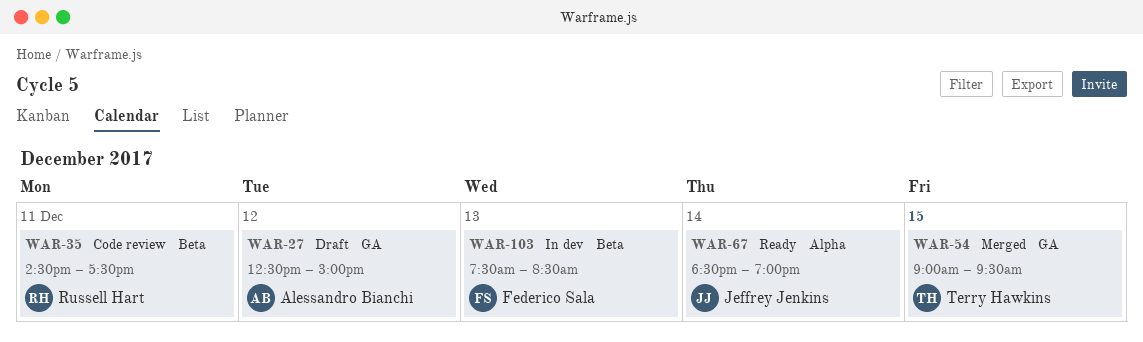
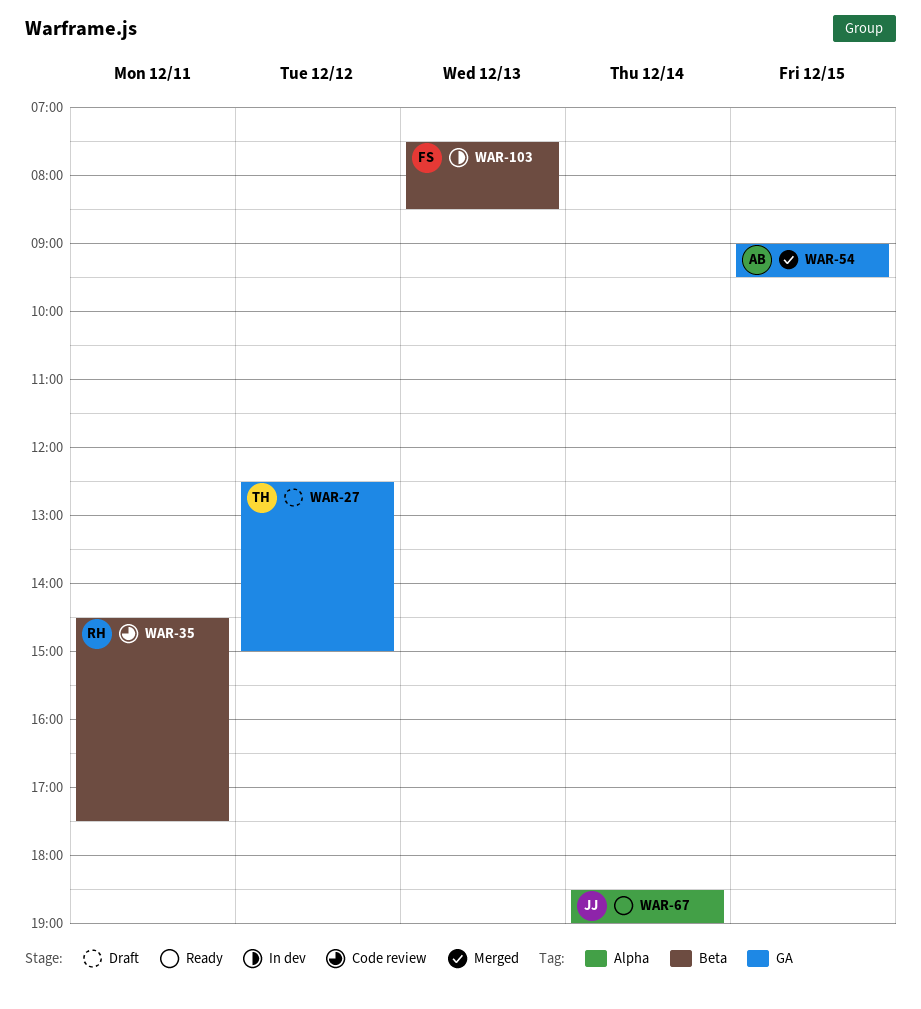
WAR-27, owner: Alessandro Bianchi -> Terry Hawkins
WAR-54, owner: Terry Hawkins -> Alessandro Bianchi

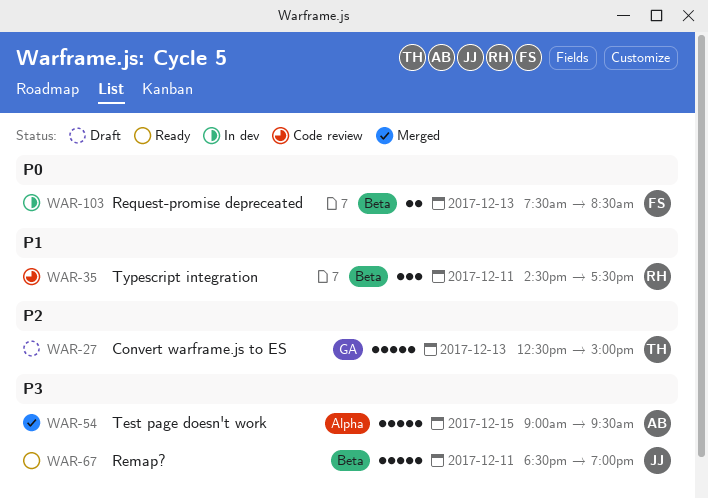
WAR-27, day: Dec 12 -> Dec 13
WAR-54, label: GA -> Alpha
WAR-67, label: Alpha -> Beta
WAR-67, day: Dec 14 -> Dec 11

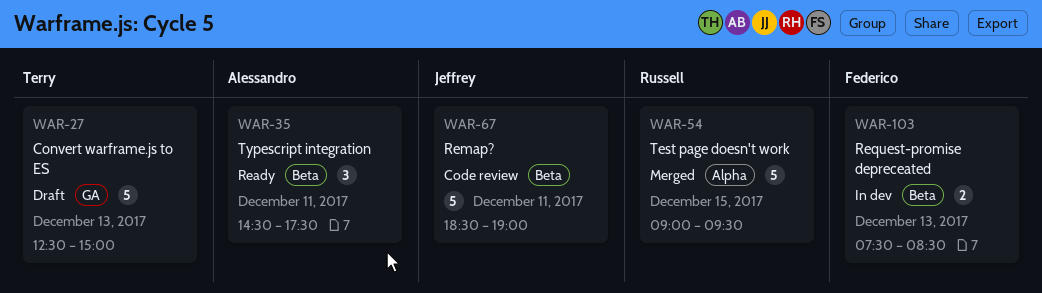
WAR-35, status: Code review -> Ready
WAR-35, owner: Russell -> Alessandro
WAR-54, owner: Alessandro -> Russell
WAR-67, status: Ready -> Code review

